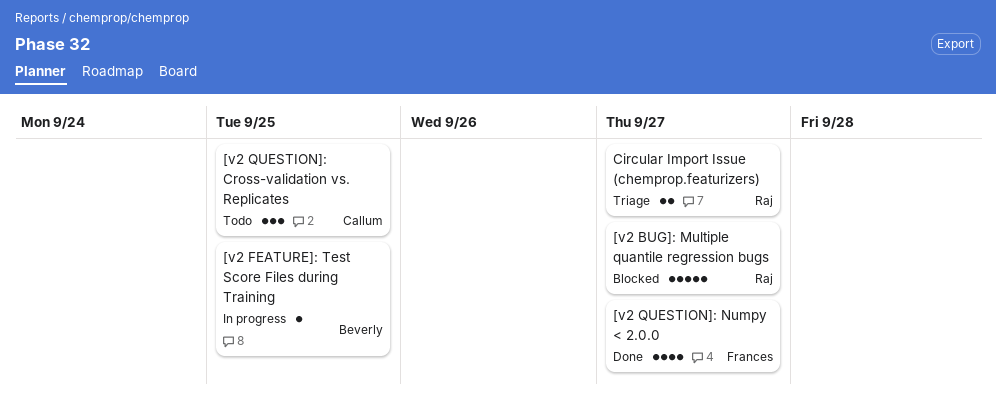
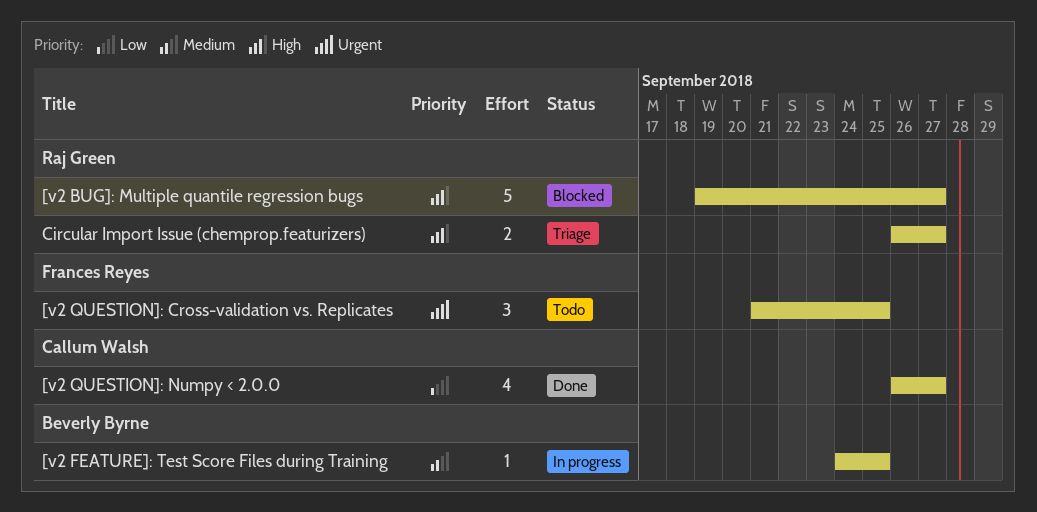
[v2 QUESTION]: Cross-validation vs. Replicates, owner: Callum Walsh -> Frances Reyes
[v2 QUESTION]: Numpy < 2.0.0, owner: Frances Reyes -> Callum Walsh

